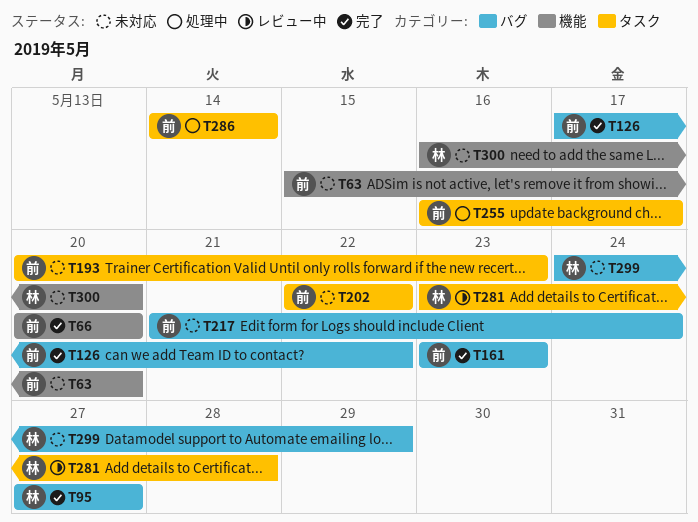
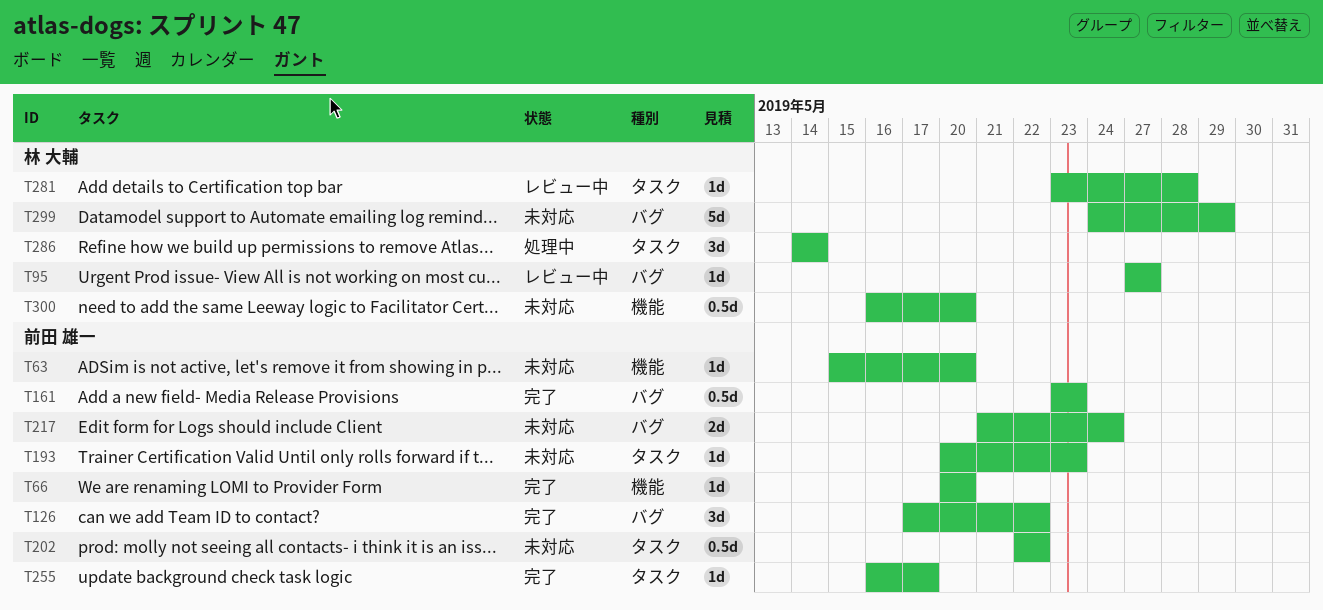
T95, status: 完了 -> レビュー中
T255, status: 処理中 -> 完了
T286, owner: 前田 雄一 -> 林 大輔

